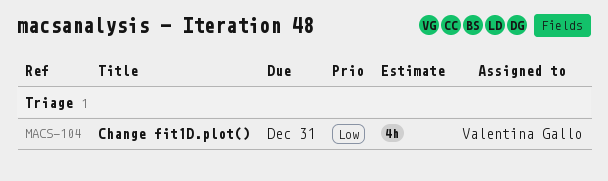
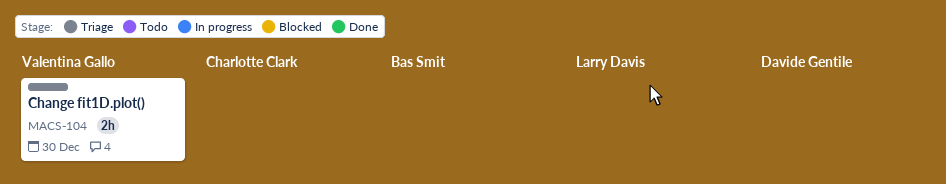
MACS-104, estimate: 4h -> 2h
MACS-104, due: Dec 31 -> Dec 30

